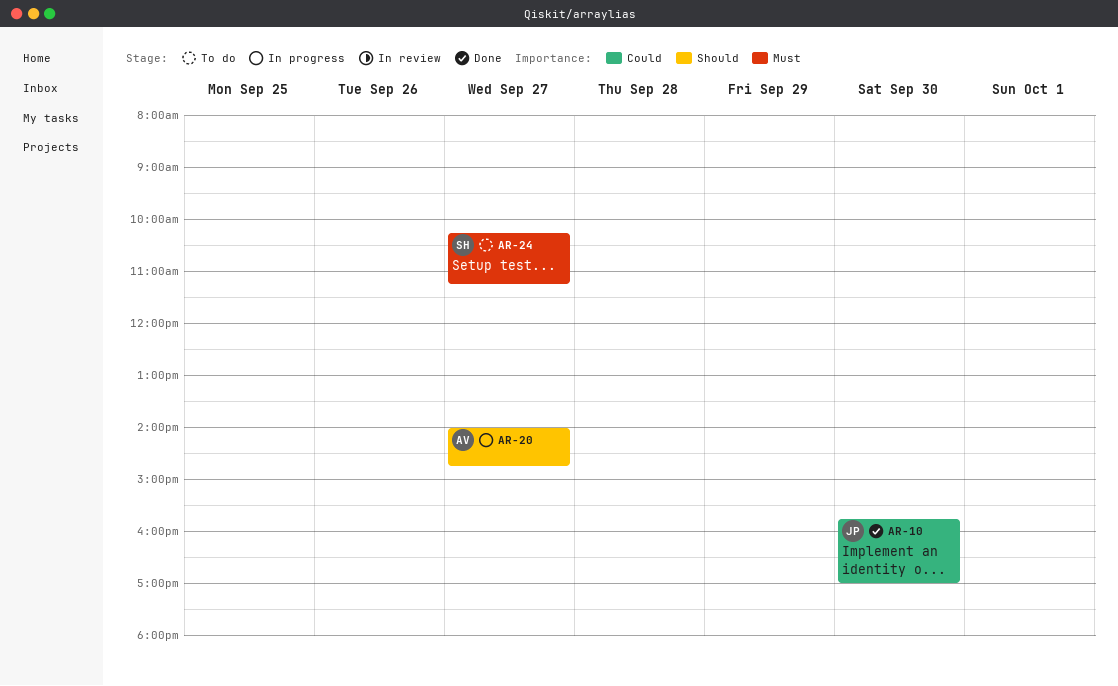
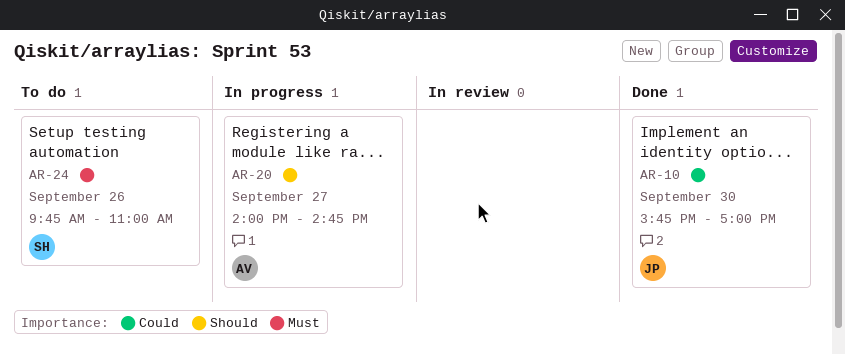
AR-24, day: Sep 27 -> Sep 26
AR-24, begins: 10:15 -> 09:45
AR-24, ends: 11:15 -> 11:00

